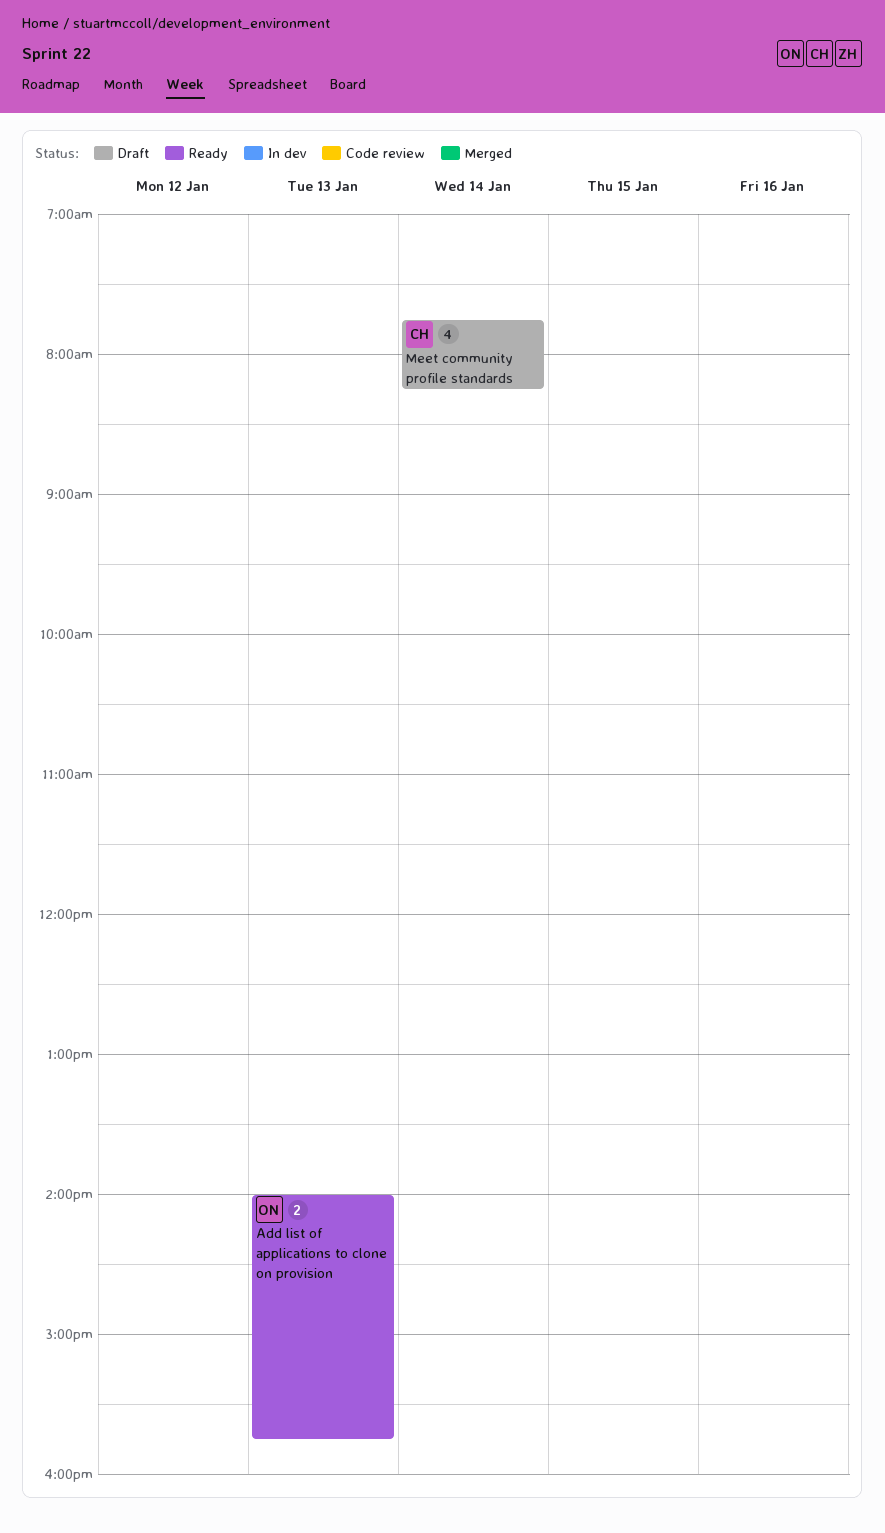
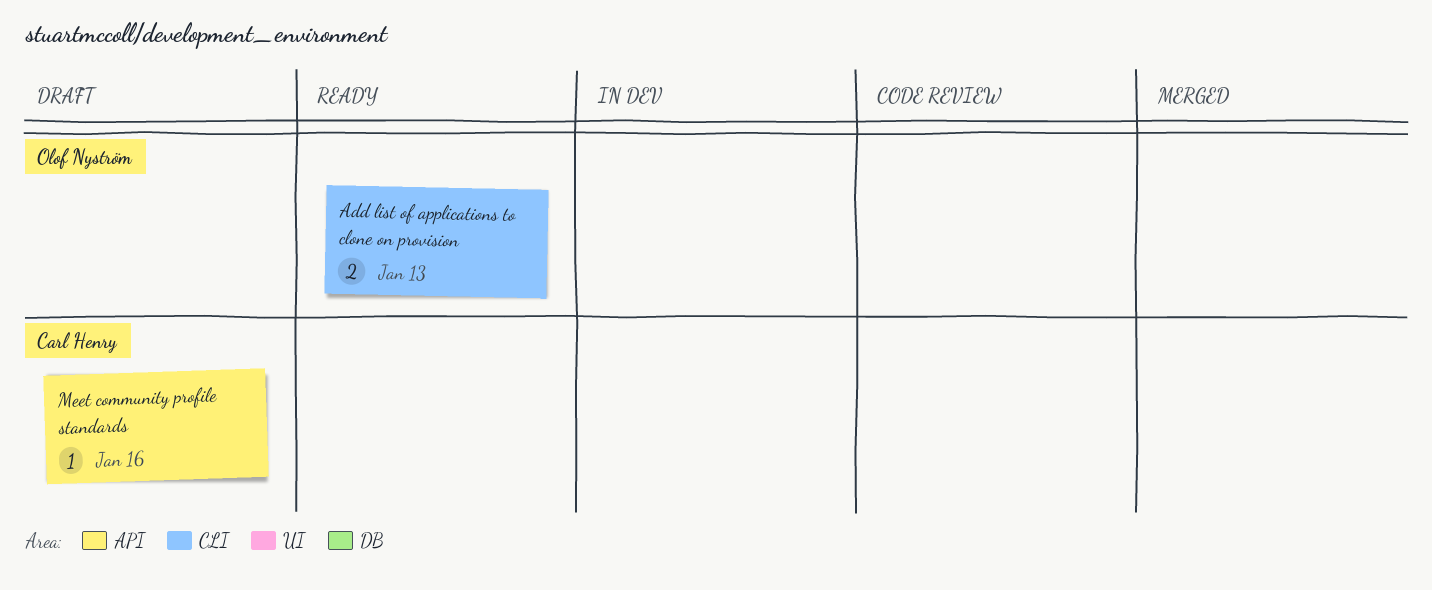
Meet community profile standards, estimate: 4 -> 1
Meet community profile standards, day: Jan 14 -> Jan 16

